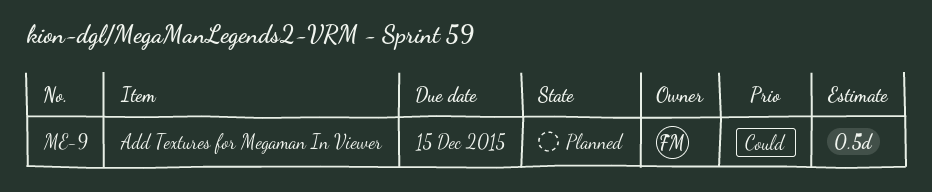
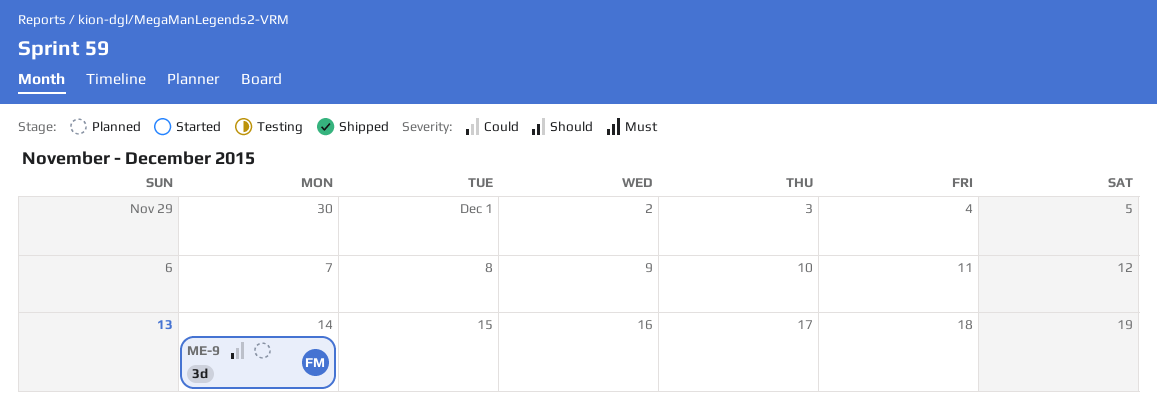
ME-9, estimate: 0.5d -> 3d
ME-9, due: Dec 15 -> Dec 14

